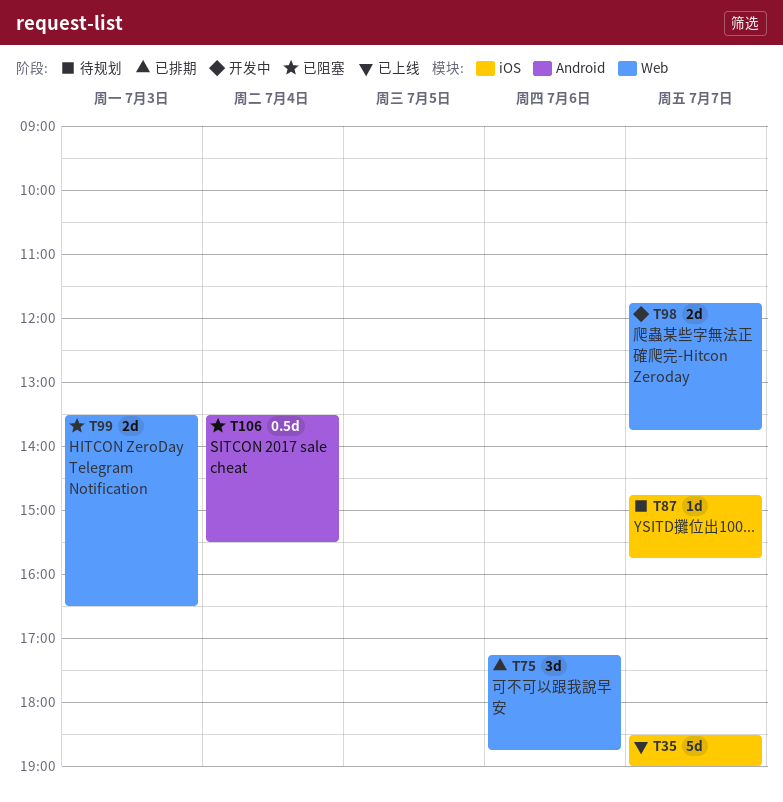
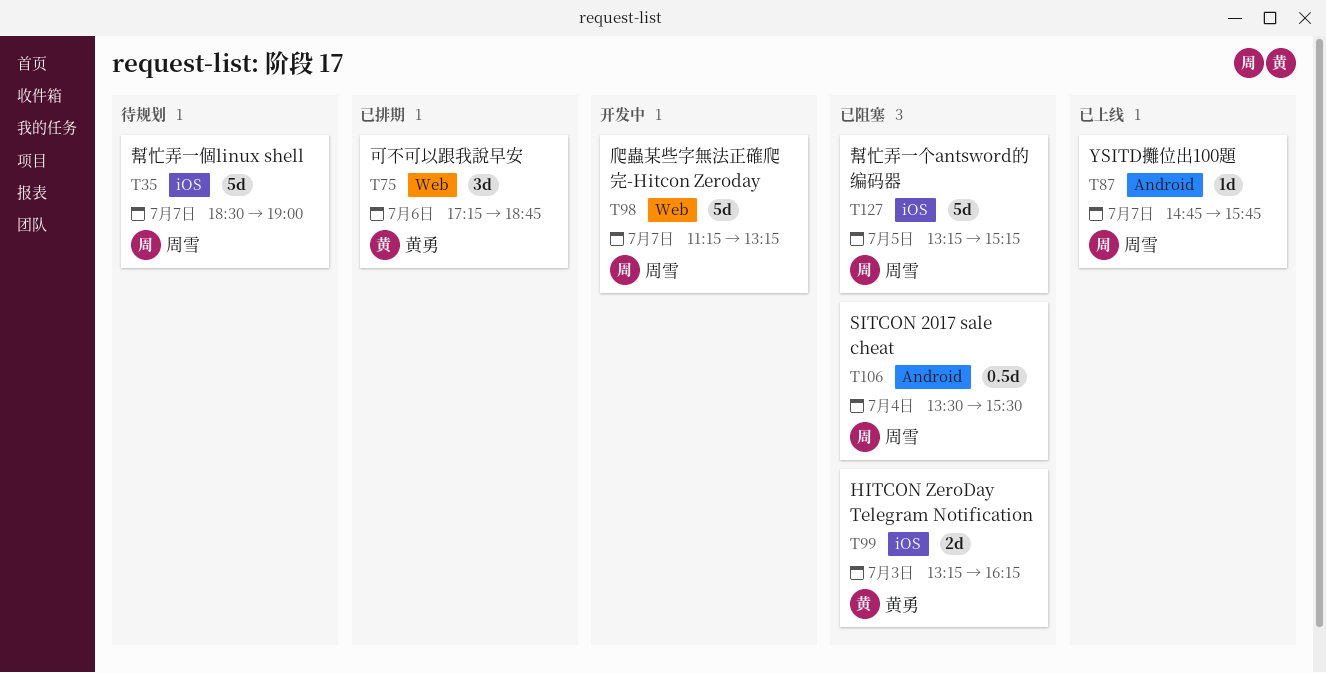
T35, status: 已上线 -> 待规划
T87, status: 待规划 -> 已上线
T87, label: iOS -> Android
T98, estimate: 2d -> 5d
T98, begins: 11:45 -> 11:15
T98, ends: 13:45 -> 13:15
T99, label: Web -> iOS
T99, begins: 13:30 -> 13:15
T99, ends: 16:30 -> 16:15
T127: none -> present

